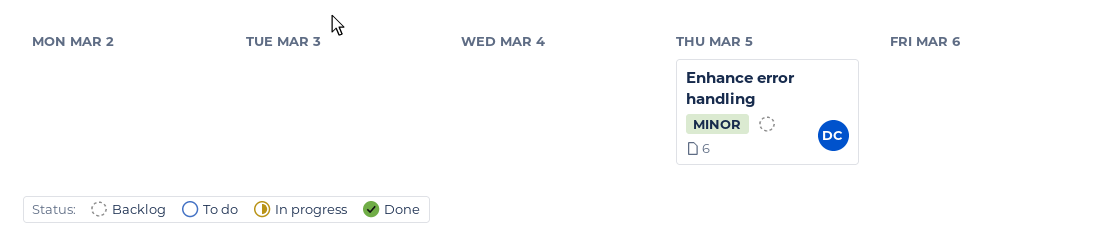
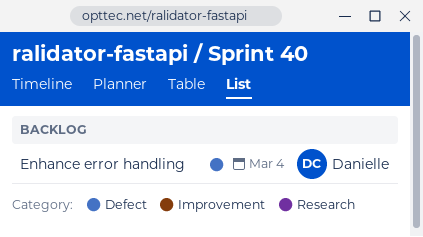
Enhance error handling, due: Mar 5 -> Mar 4

